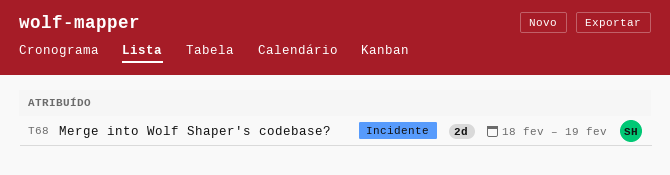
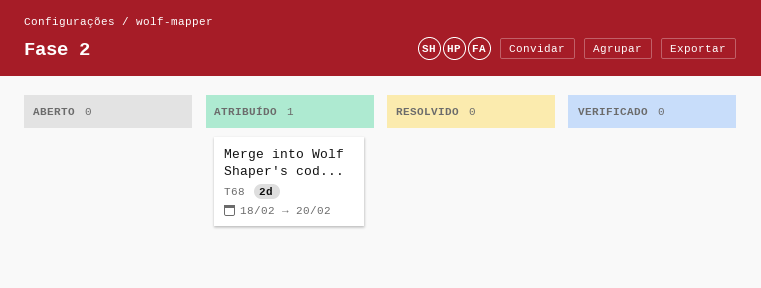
T68, due: Feb 19 -> Feb 20

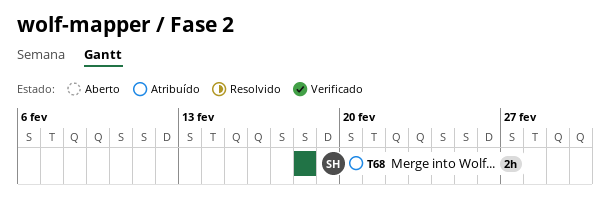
T68, estimate: 2d -> 2h
T68, due: Feb 20 -> Feb 18

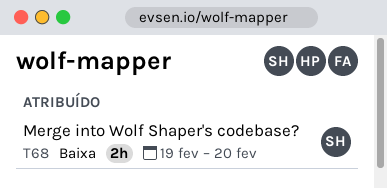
T68, start: Feb 18 -> Feb 19
T68, due: Feb 18 -> Feb 20

